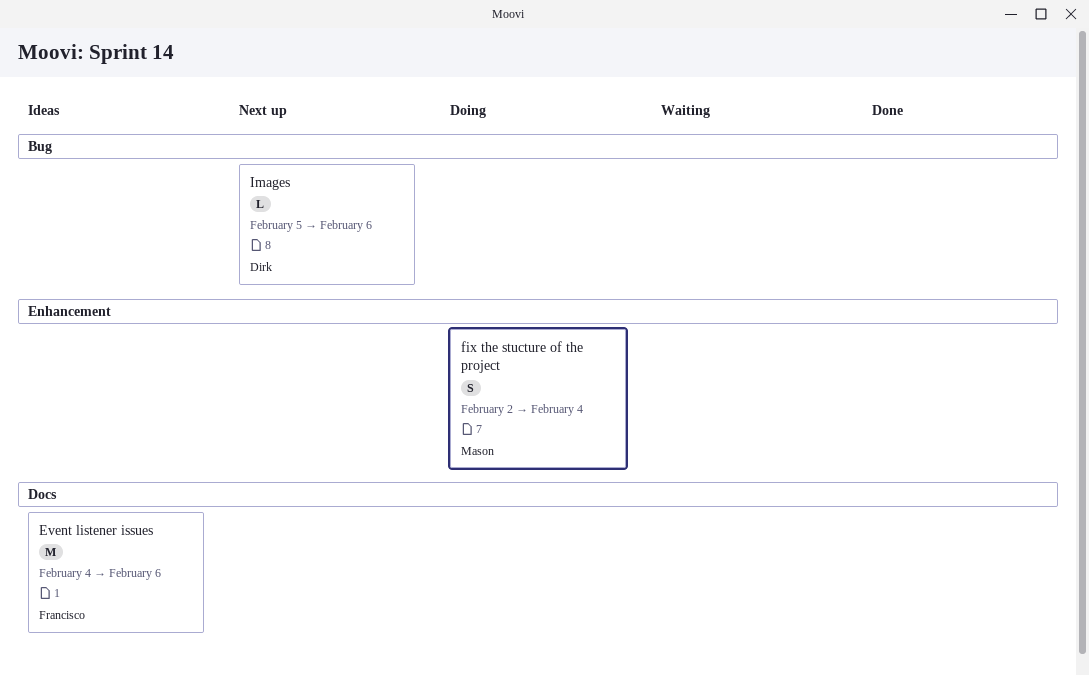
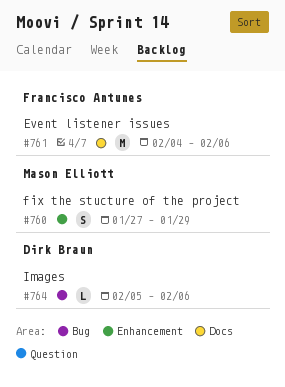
fix the stucture of the project, start: Feb 2 -> Jan 27
fix the stucture of the project, due: Feb 4 -> Jan 29

